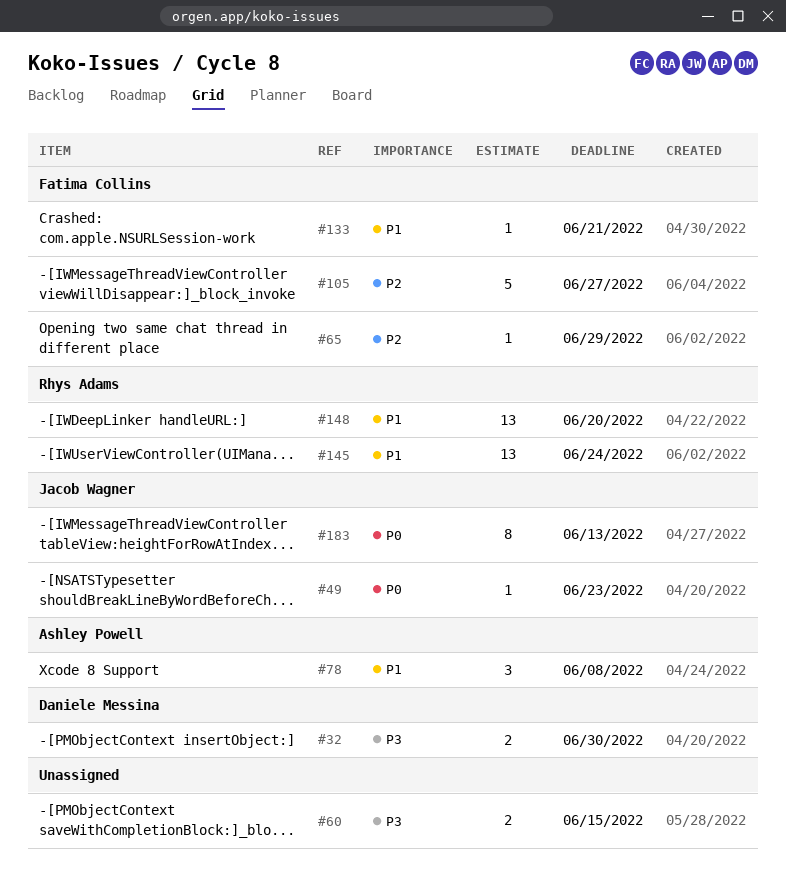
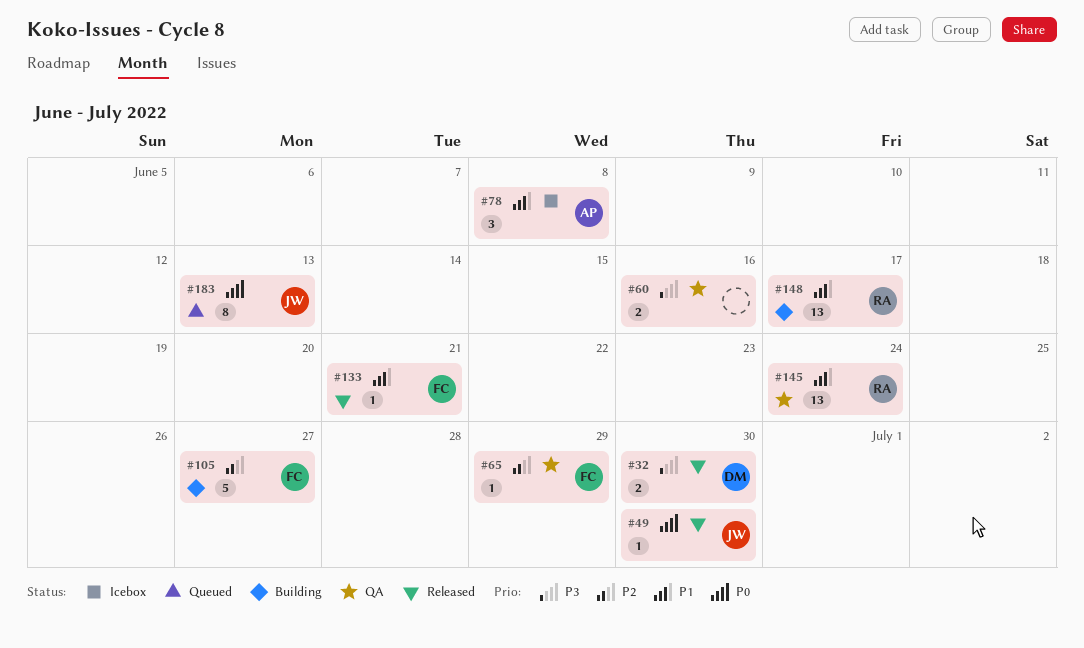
#49, due: Jun 23 -> Jun 30
#60, due: Jun 15 -> Jun 16
#148, due: Jun 20 -> Jun 17

